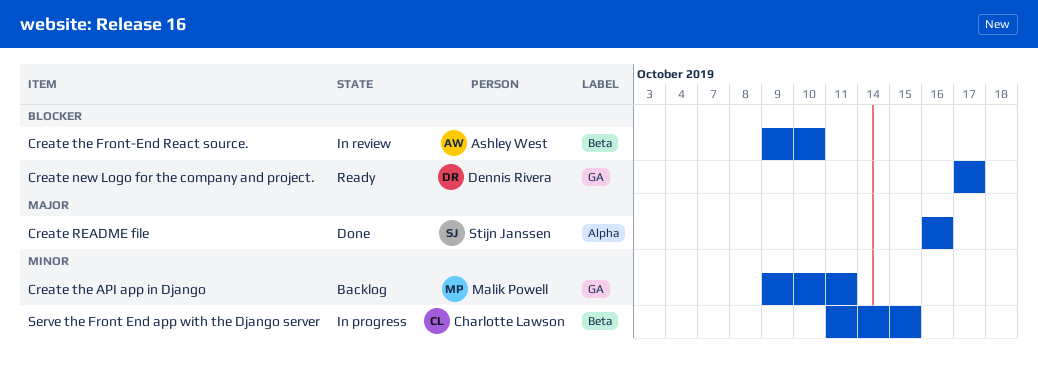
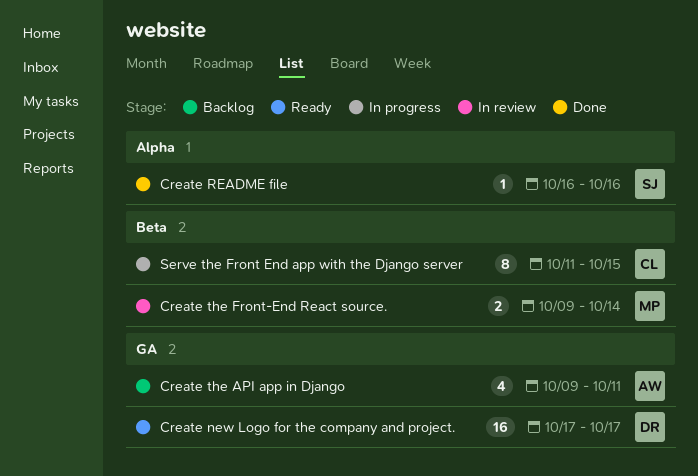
Create the API app in Django, owner: Malik Powell -> Ashley West
Create the Front-End React source., owner: Ashley West -> Malik Powell
Create the Front-End React source., due: Oct 10 -> Oct 14

